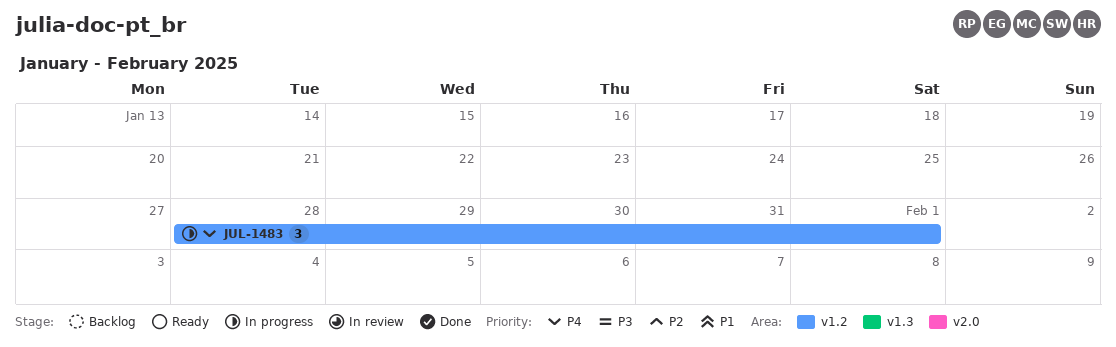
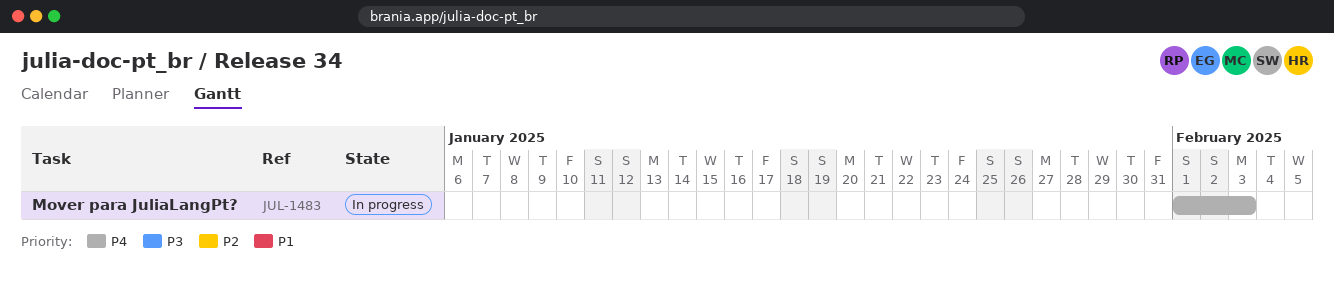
JUL-1483, start: Jan 28 -> Feb 1
JUL-1483, due: Feb 1 -> Feb 3

